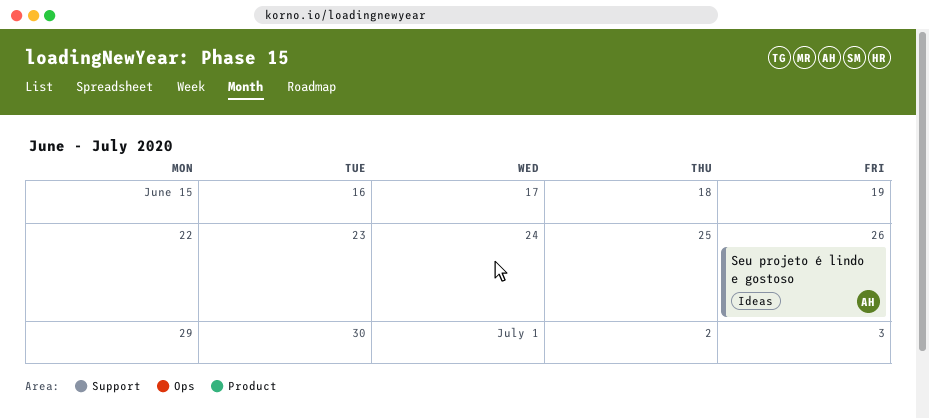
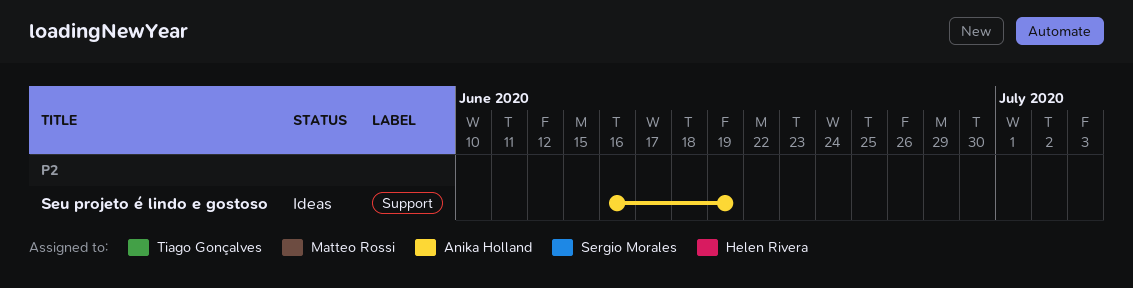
Seu projeto é lindo e gostoso, due: Jun 26 -> Jun 19

